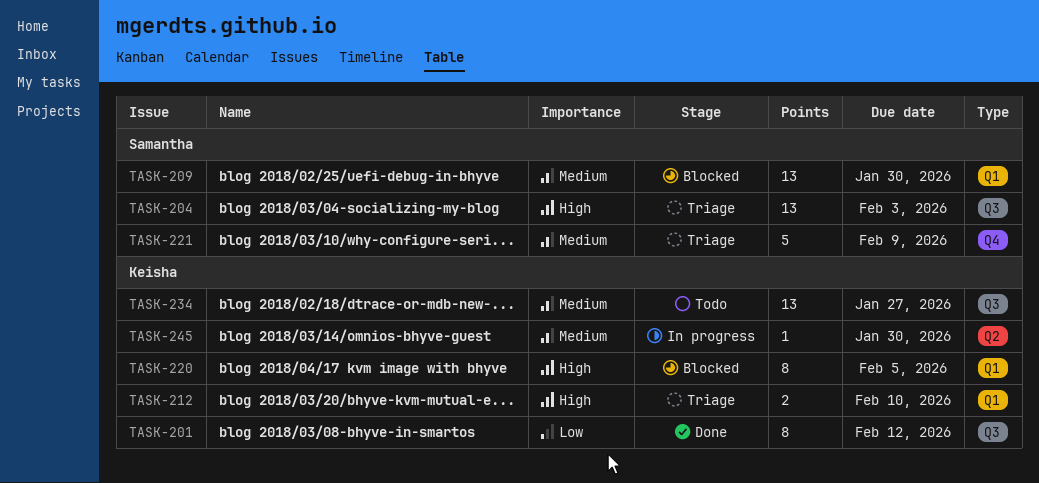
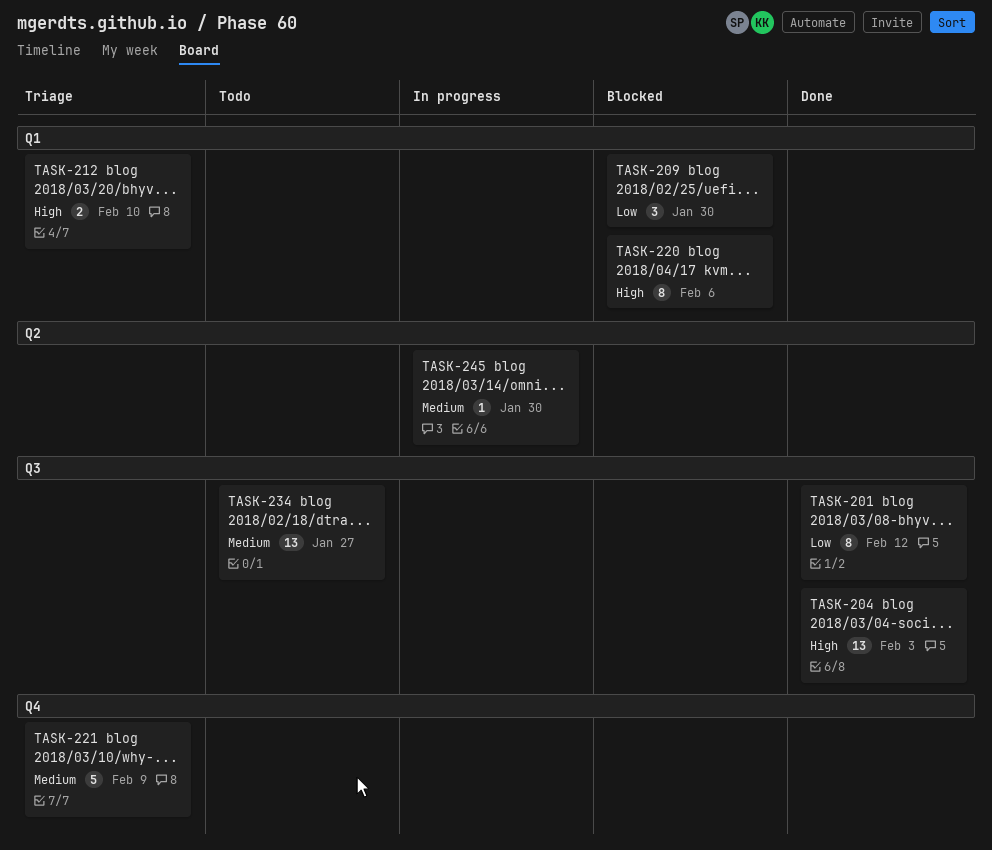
TASK-204, status: Triage -> Done
TASK-209, priority: Medium -> Low
TASK-209, estimate: 13 -> 3
TASK-220, due: Feb 5 -> Feb 6

